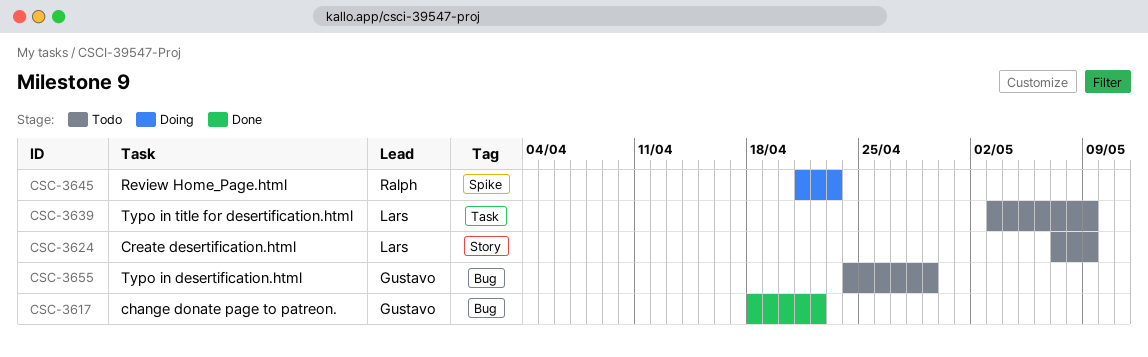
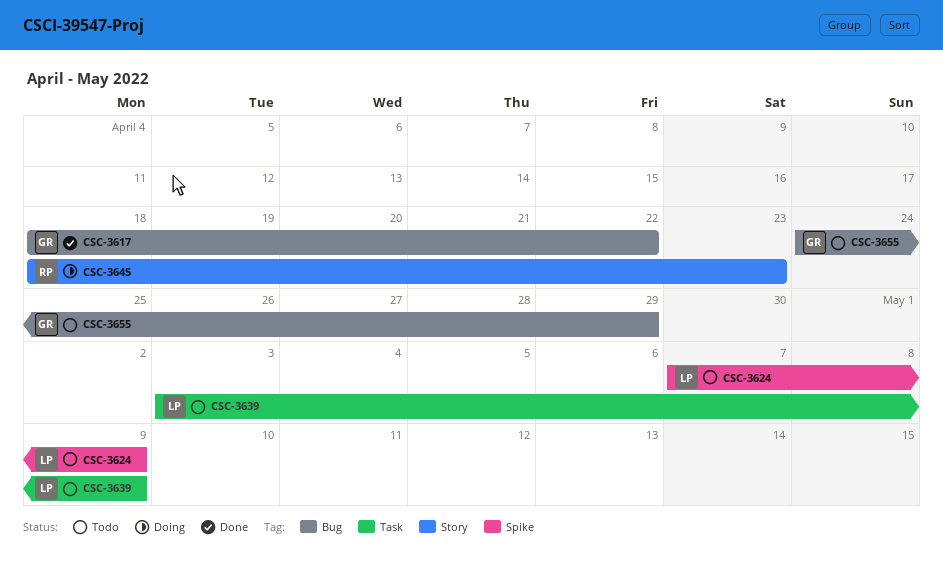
CSC-3624, label: Story -> Spike
CSC-3645, label: Spike -> Story
CSC-3645, start: Apr 21 -> Apr 18

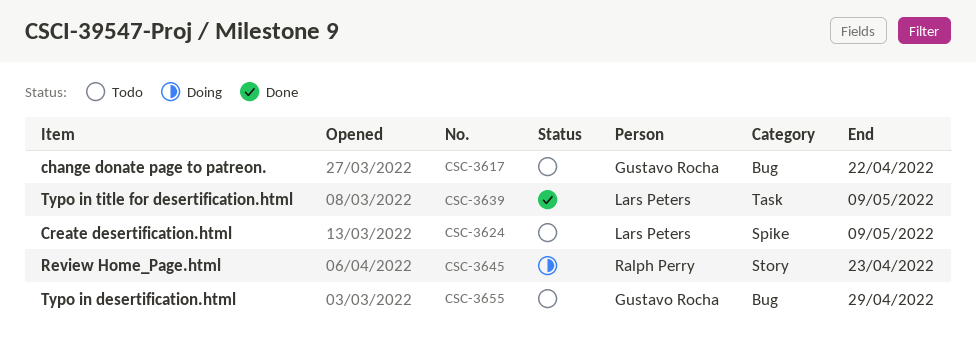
CSC-3617, status: Done -> Todo
CSC-3639, status: Todo -> Done

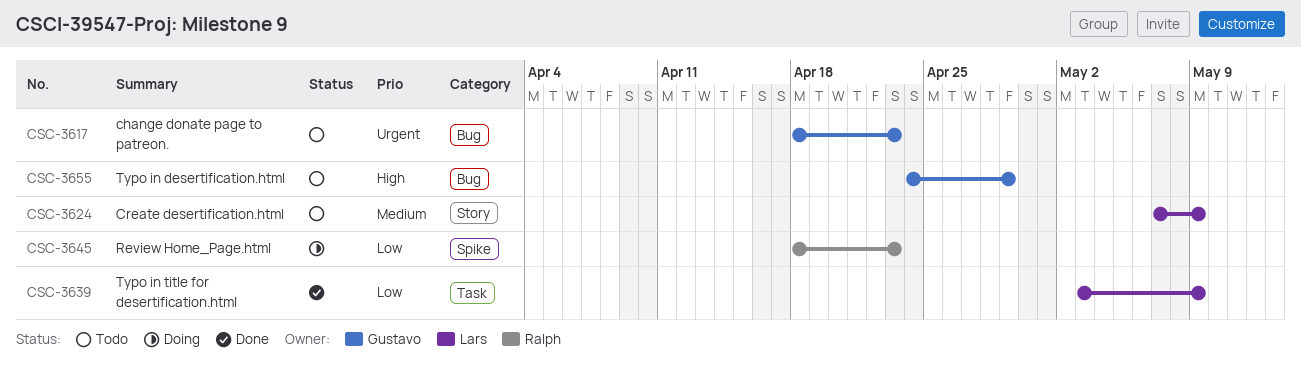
CSC-3617, due: Apr 22 -> Apr 23
CSC-3624, label: Spike -> Story
CSC-3645, label: Story -> Spike

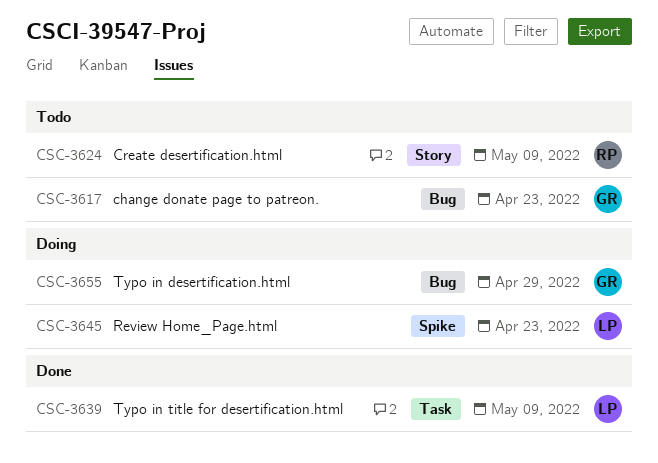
CSC-3624, owner: Lars -> Ralph
CSC-3645, owner: Ralph -> Lars
CSC-3655, status: Todo -> Doing

